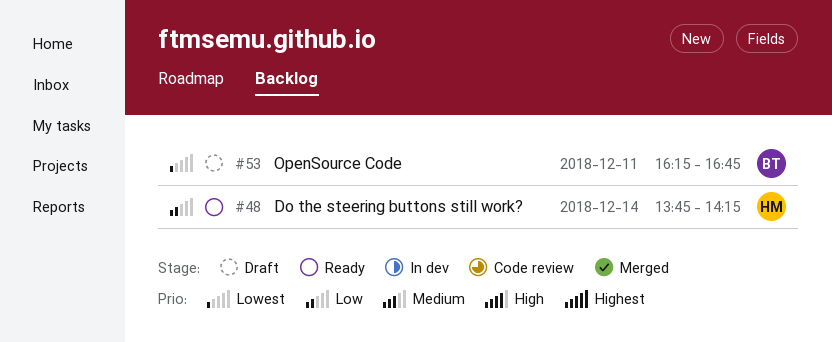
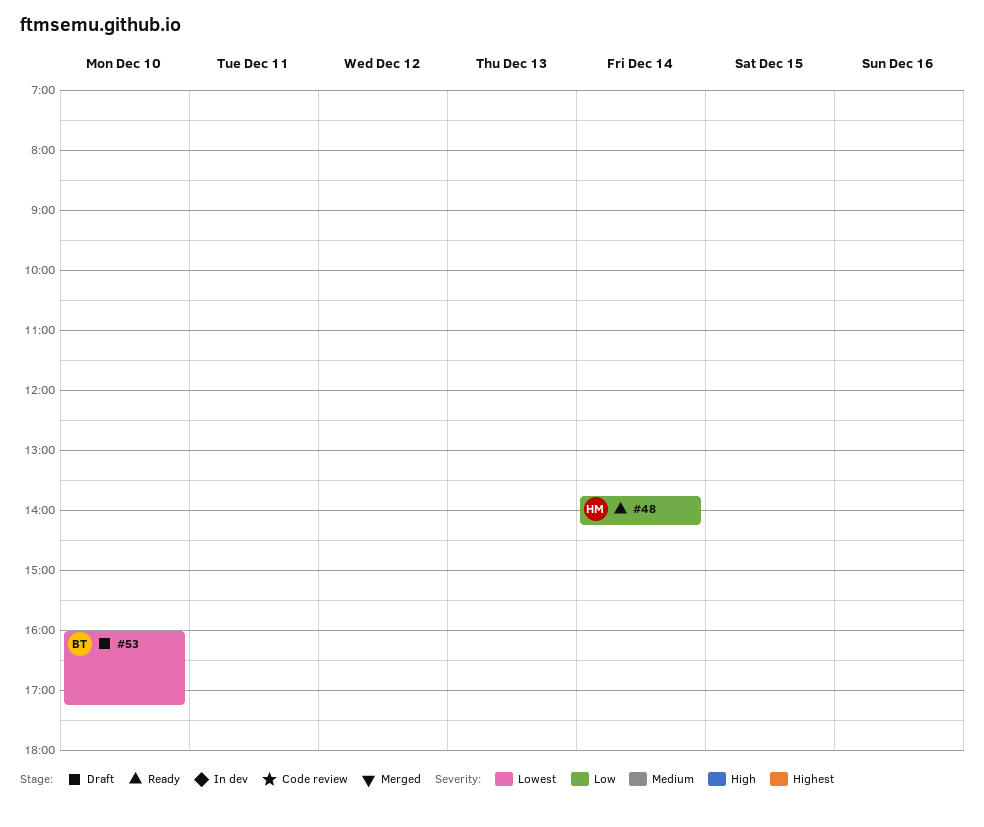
#53, day: Dec 11 -> Dec 10
#53, begins: 16:15 -> 16:00
#53, ends: 16:45 -> 17:15

